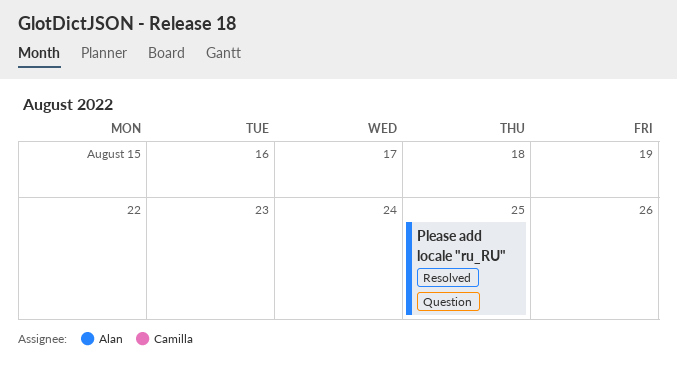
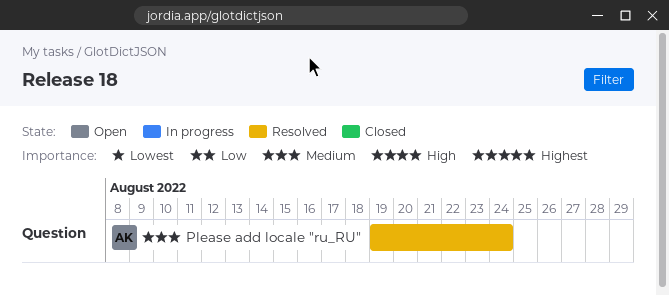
Please add locale "ru_RU", due: Aug 25 -> Aug 24

